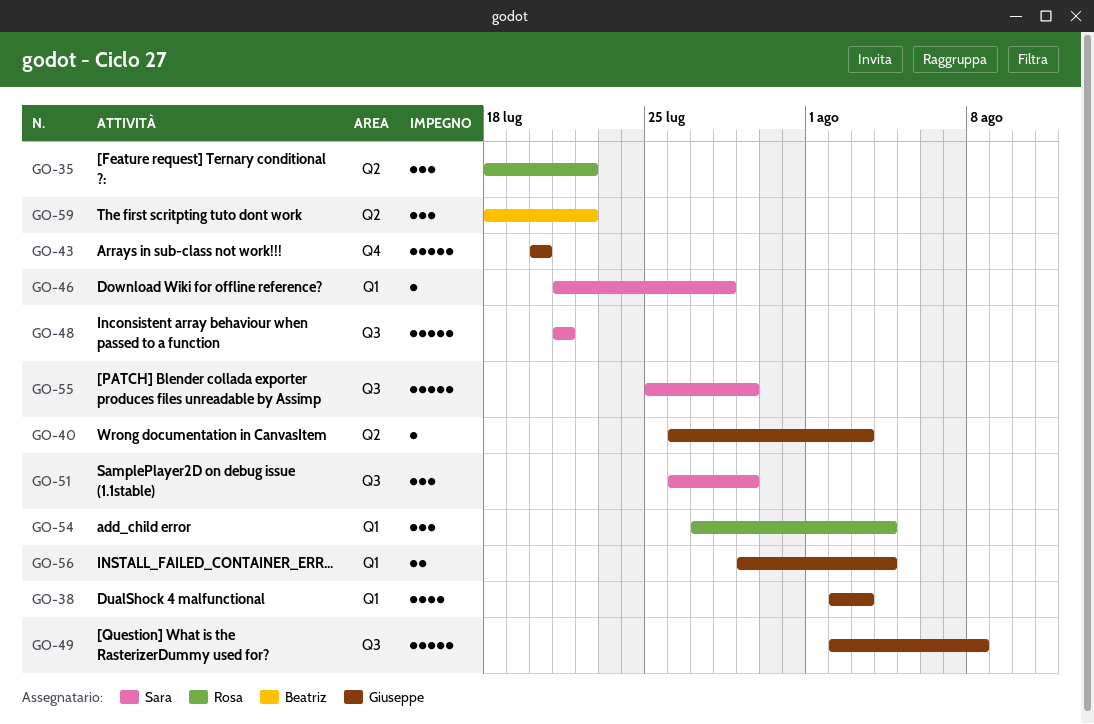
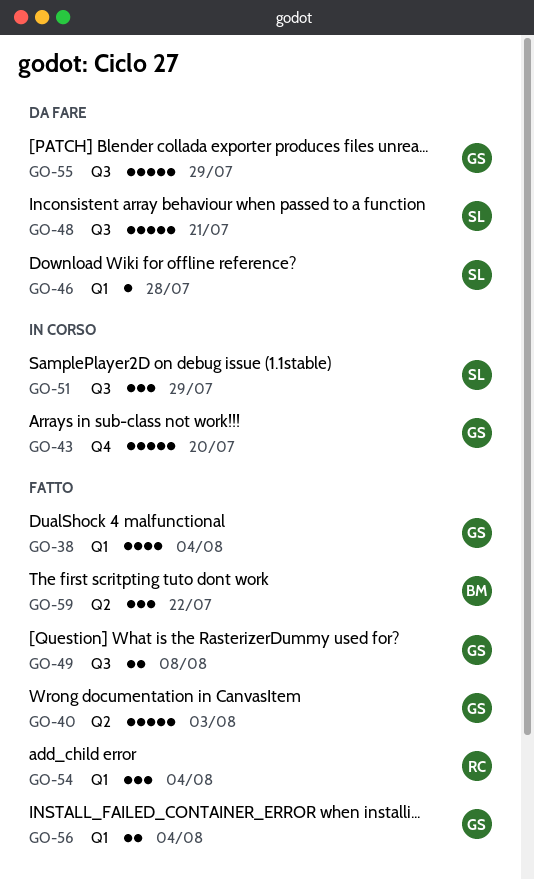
GO-35: present -> none
GO-38, due: Aug 3 -> Aug 4
GO-40, estimate: 1 -> 5
GO-49, estimate: 5 -> 2
GO-55, owner: Sara -> Giuseppe

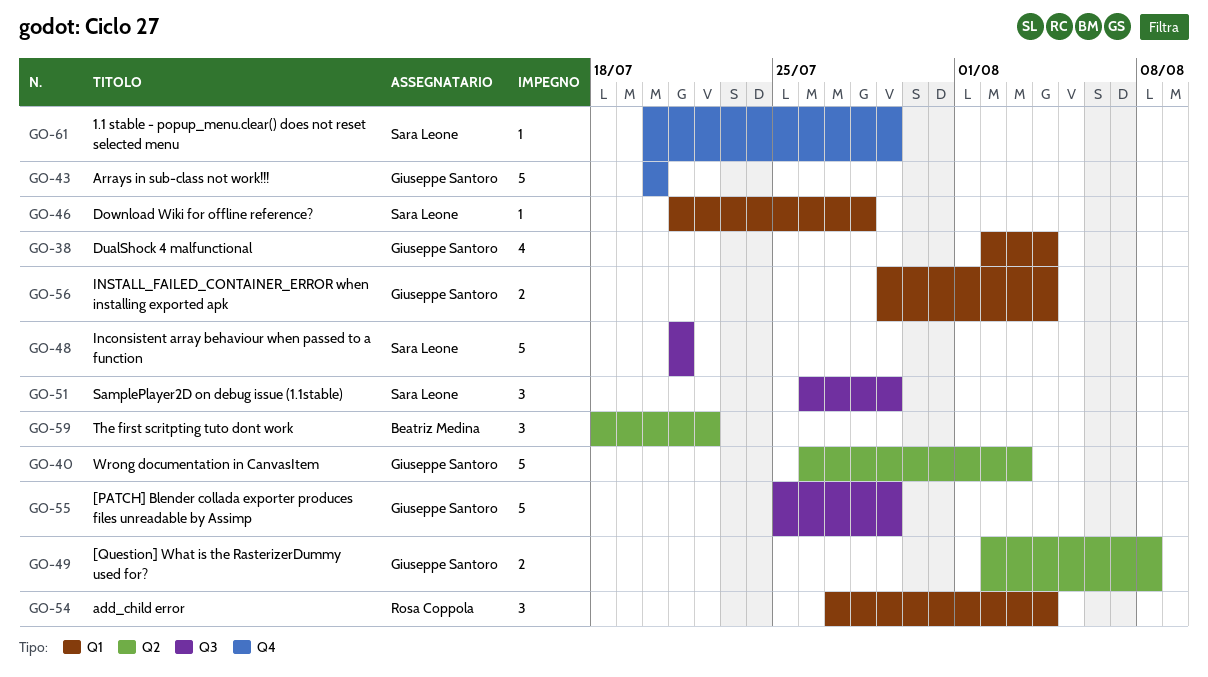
GO-49, label: Q3 -> Q2
GO-61: none -> present

